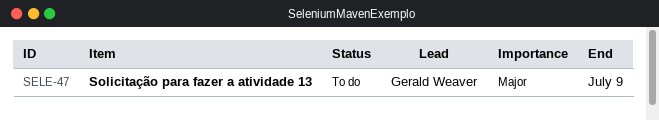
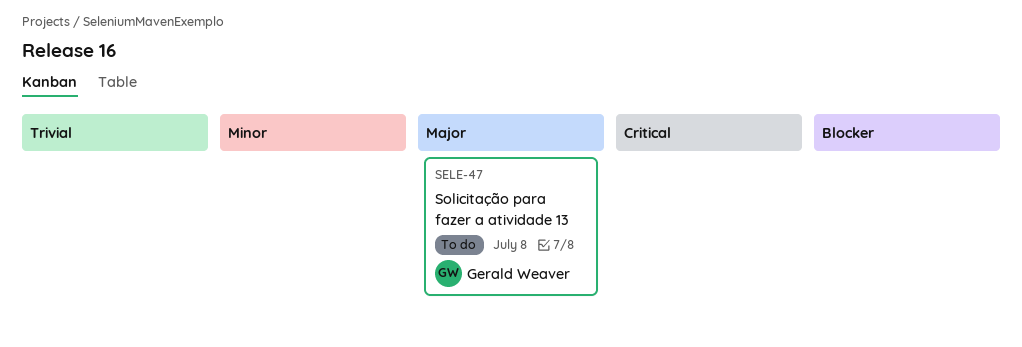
SELE-47, due: Jul 9 -> Jul 8

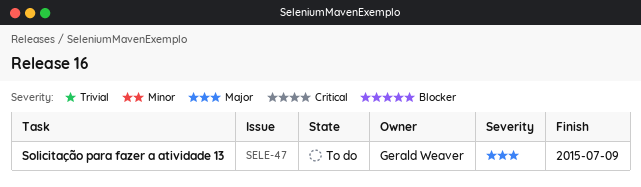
SELE-47, due: Jul 8 -> Jul 9

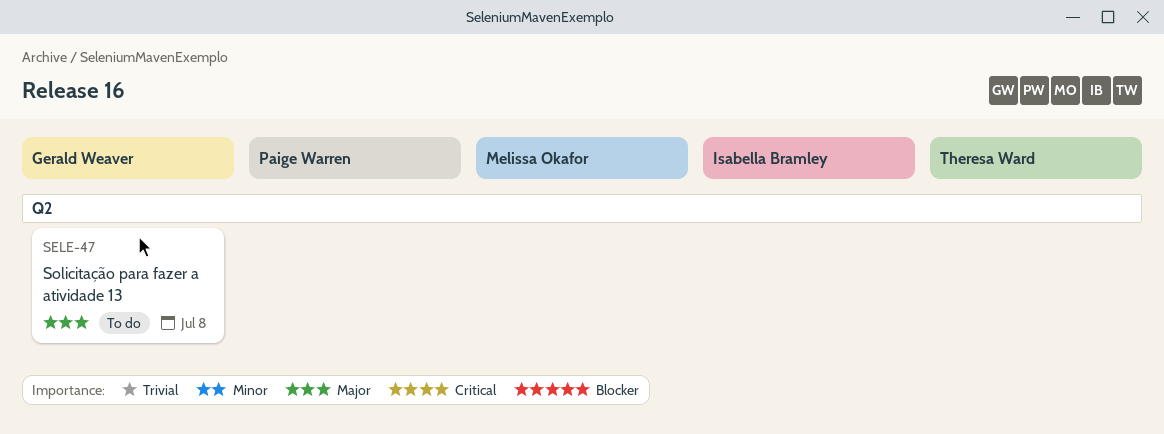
SELE-47, due: Jul 9 -> Jul 8

